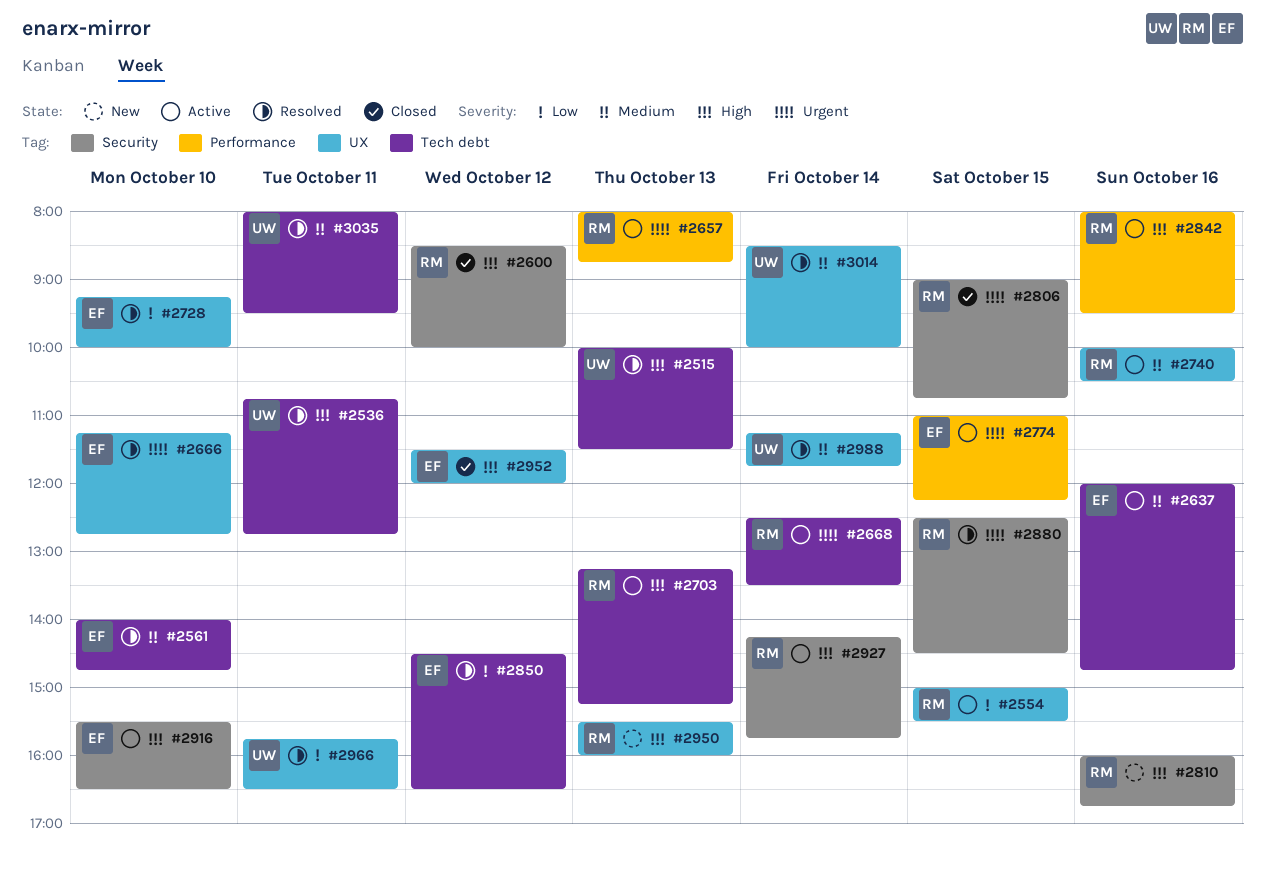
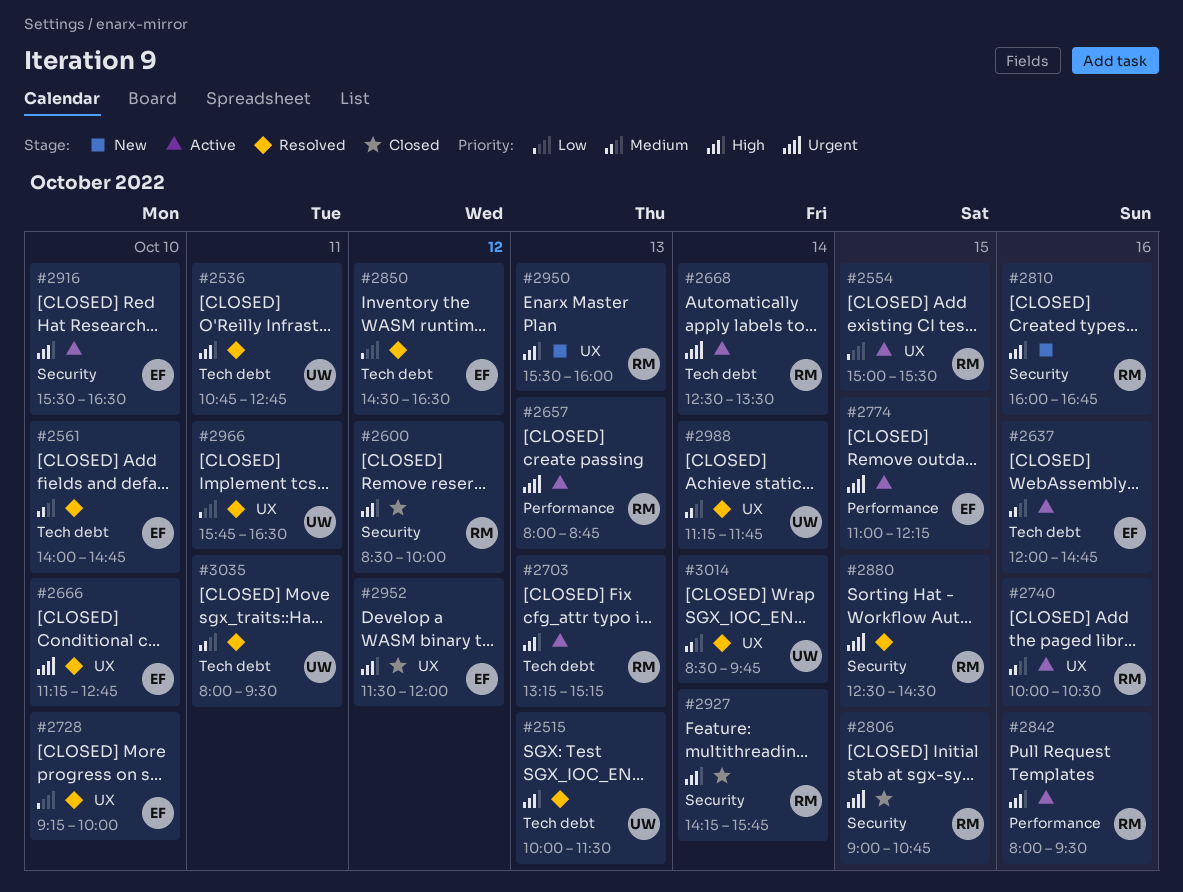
#2927, status: Active -> Closed
#3014, ends: 10:00 -> 09:45

